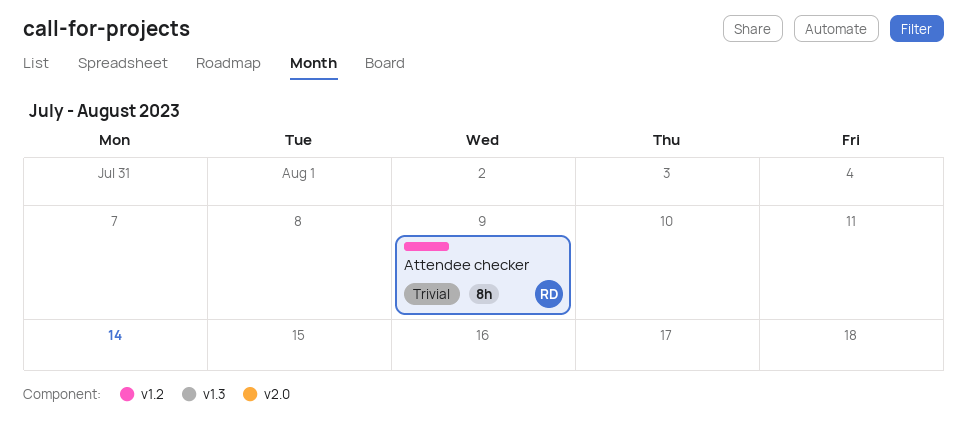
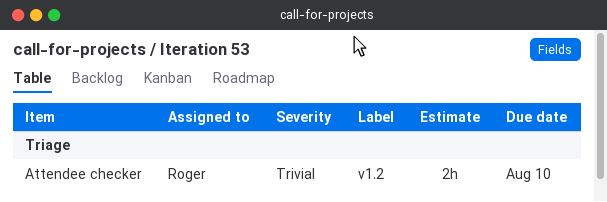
Attendee checker, estimate: 8h -> 2h
Attendee checker, due: Aug 9 -> Aug 10

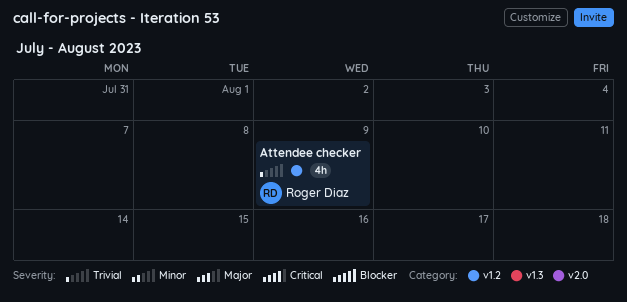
Attendee checker, estimate: 2h -> 4h
Attendee checker, due: Aug 10 -> Aug 9

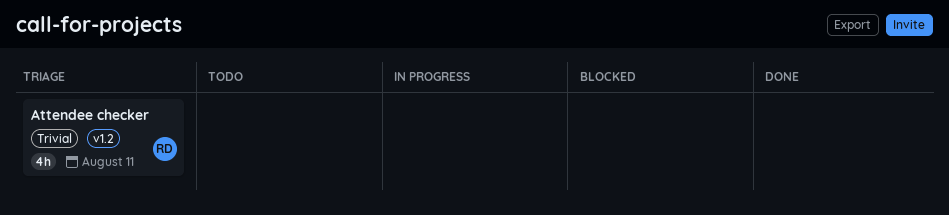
Attendee checker, due: Aug 9 -> Aug 11

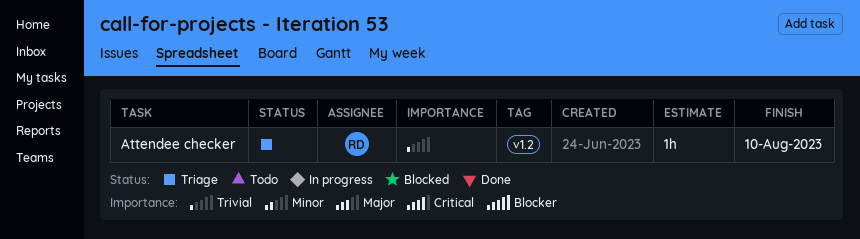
Attendee checker, estimate: 4h -> 1h
Attendee checker, due: Aug 11 -> Aug 10

